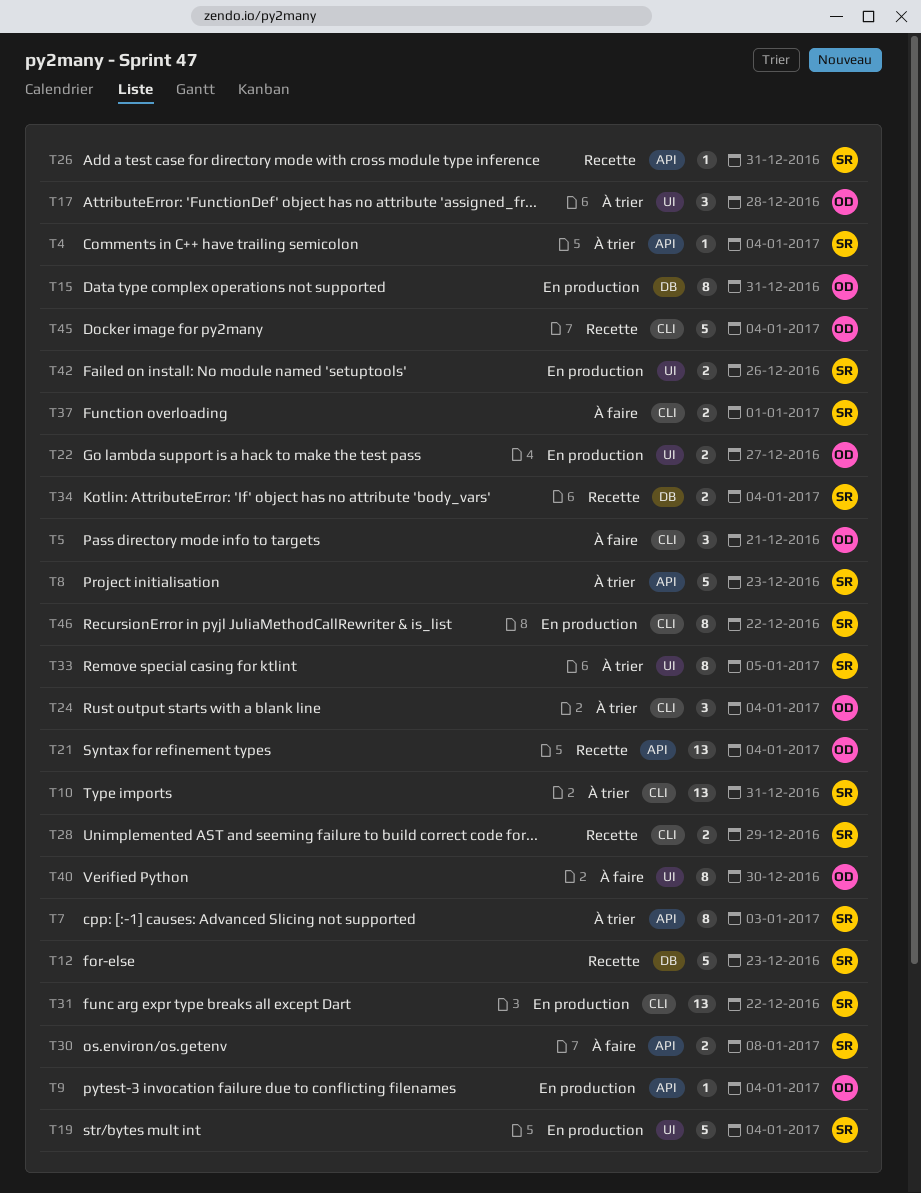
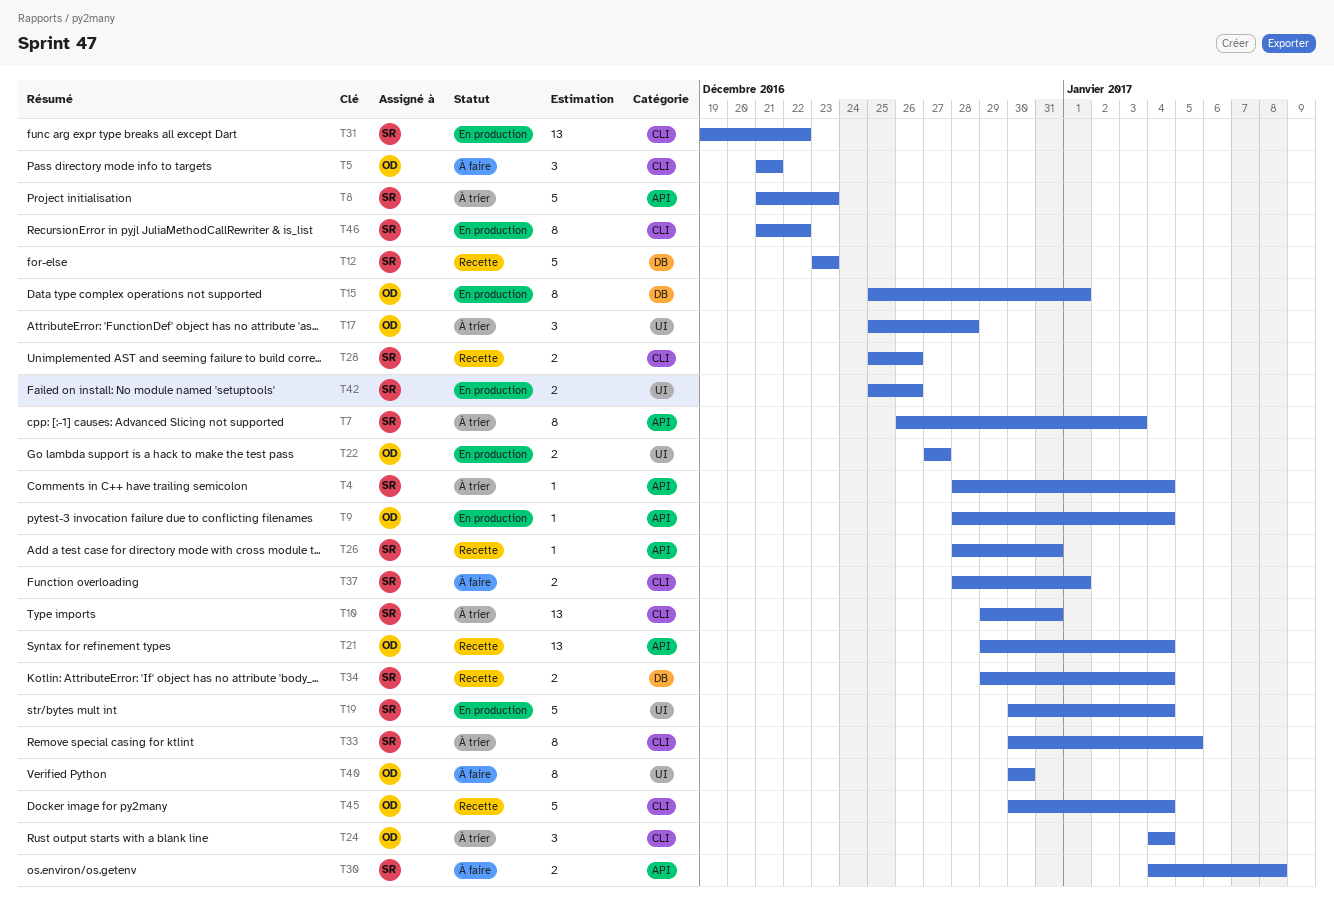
T15, due: Dec 31 -> Jan 1
T28, due: Dec 29 -> Dec 26
T33, label: UI -> CLI

